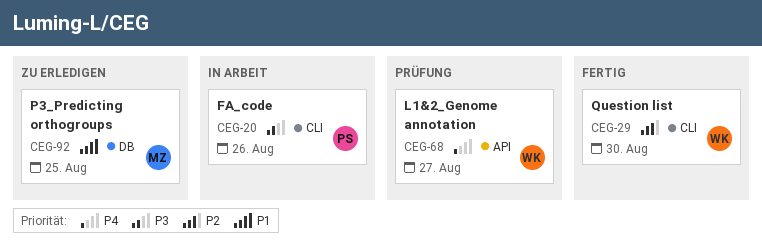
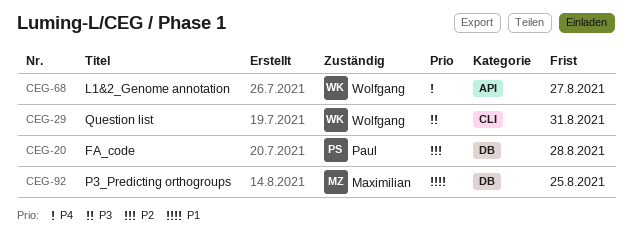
CEG-20, priority: P3 -> P2
CEG-20, label: CLI -> DB
CEG-20, due: Aug 26 -> Aug 28
CEG-29, priority: P2 -> P3
CEG-29, due: Aug 30 -> Aug 31

